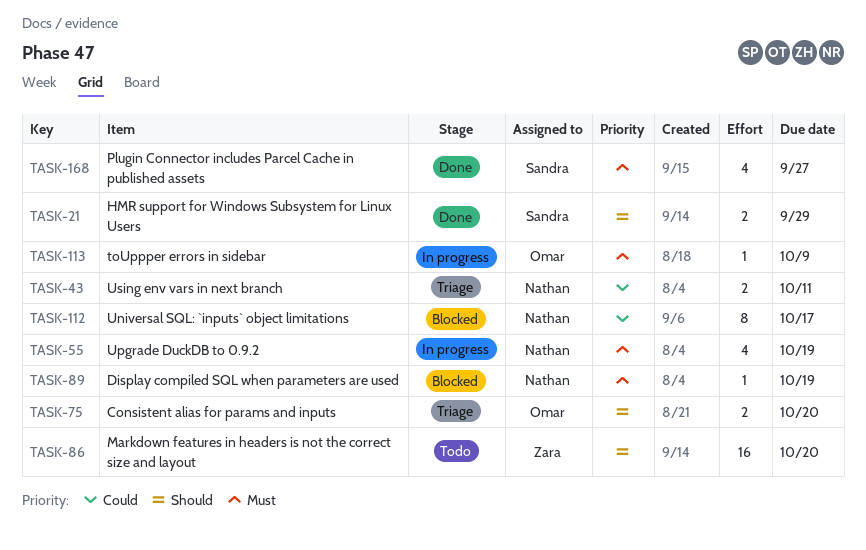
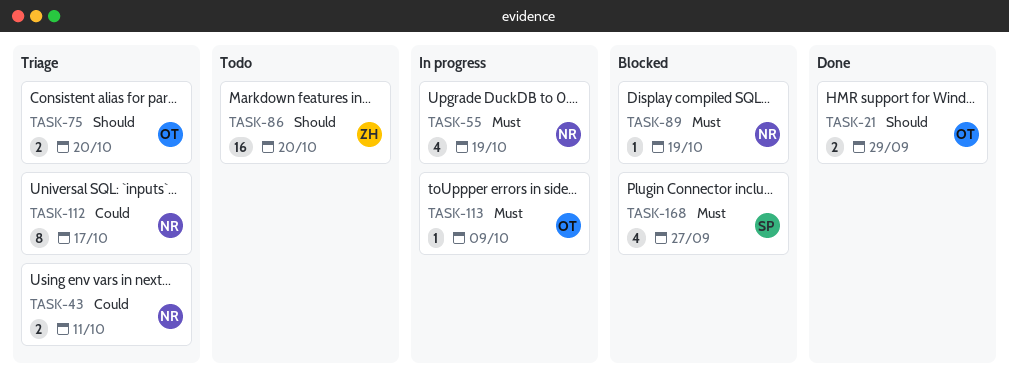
TASK-21, owner: Sandra -> Omar
TASK-112, status: Blocked -> Triage
TASK-168, status: Done -> Blocked

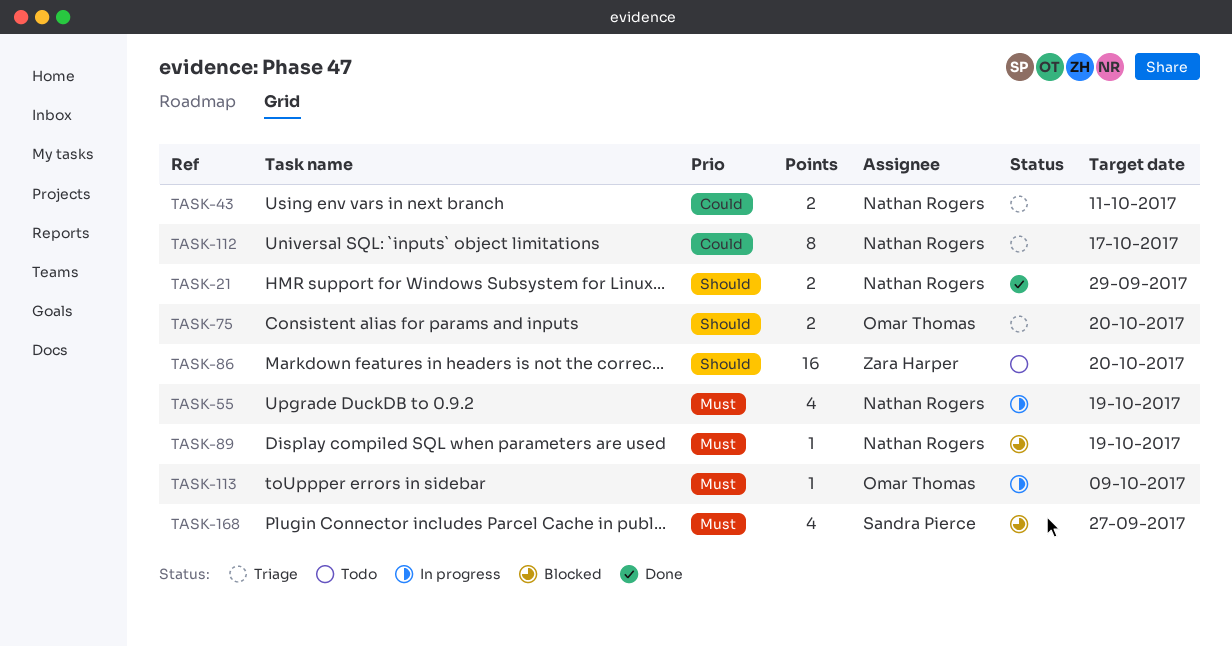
TASK-21, owner: Omar Thomas -> Nathan Rogers

